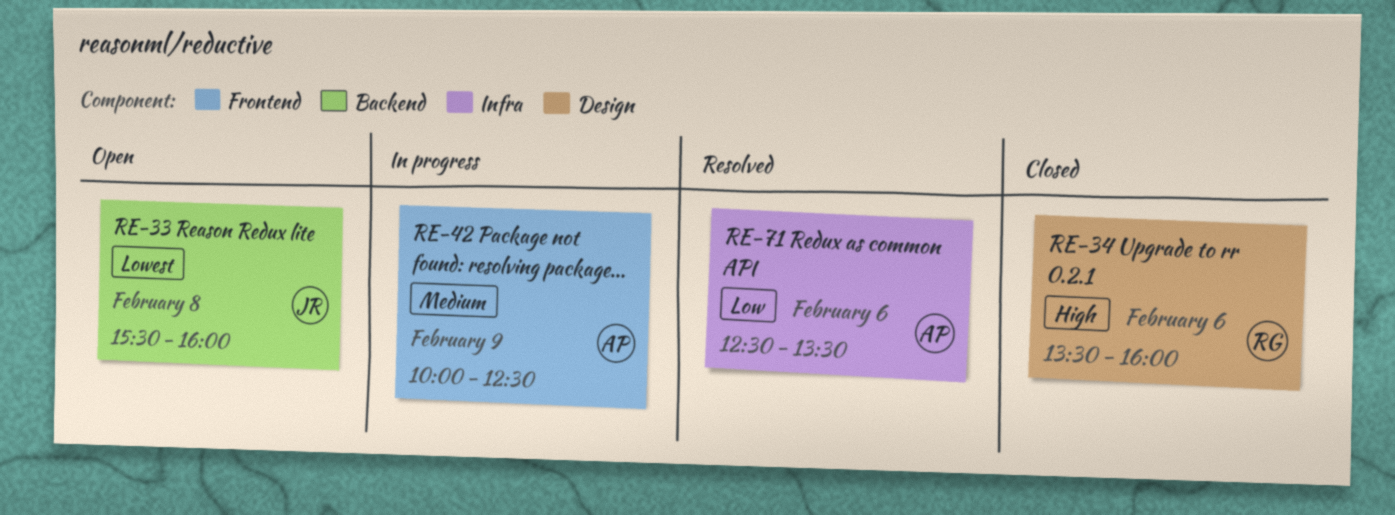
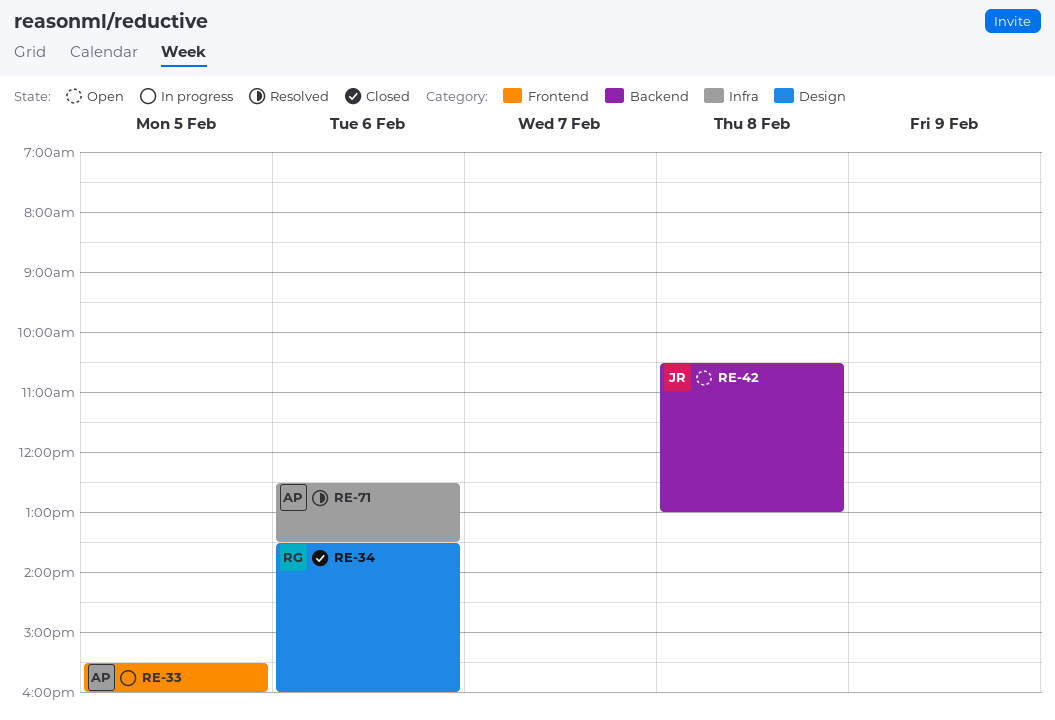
RE-33, status: Open -> In progress
RE-33, owner: JR -> AP
RE-33, label: Backend -> Frontend
RE-33, day: Feb 8 -> Feb 5
RE-42, status: In progress -> Open
RE-42, owner: AP -> JR
RE-42, label: Frontend -> Backend
RE-42, day: Feb 9 -> Feb 8
RE-42, begins: 10:00 -> 10:30
RE-42, ends: 12:30 -> 13:00

